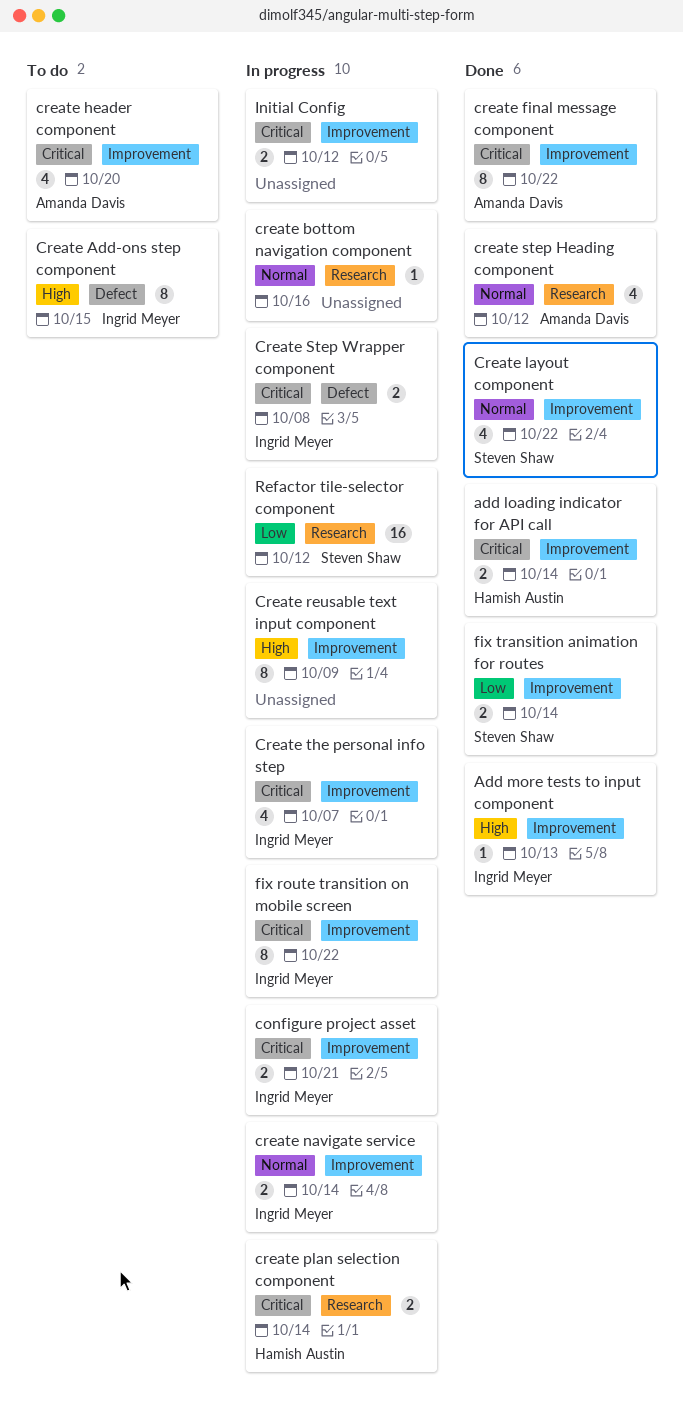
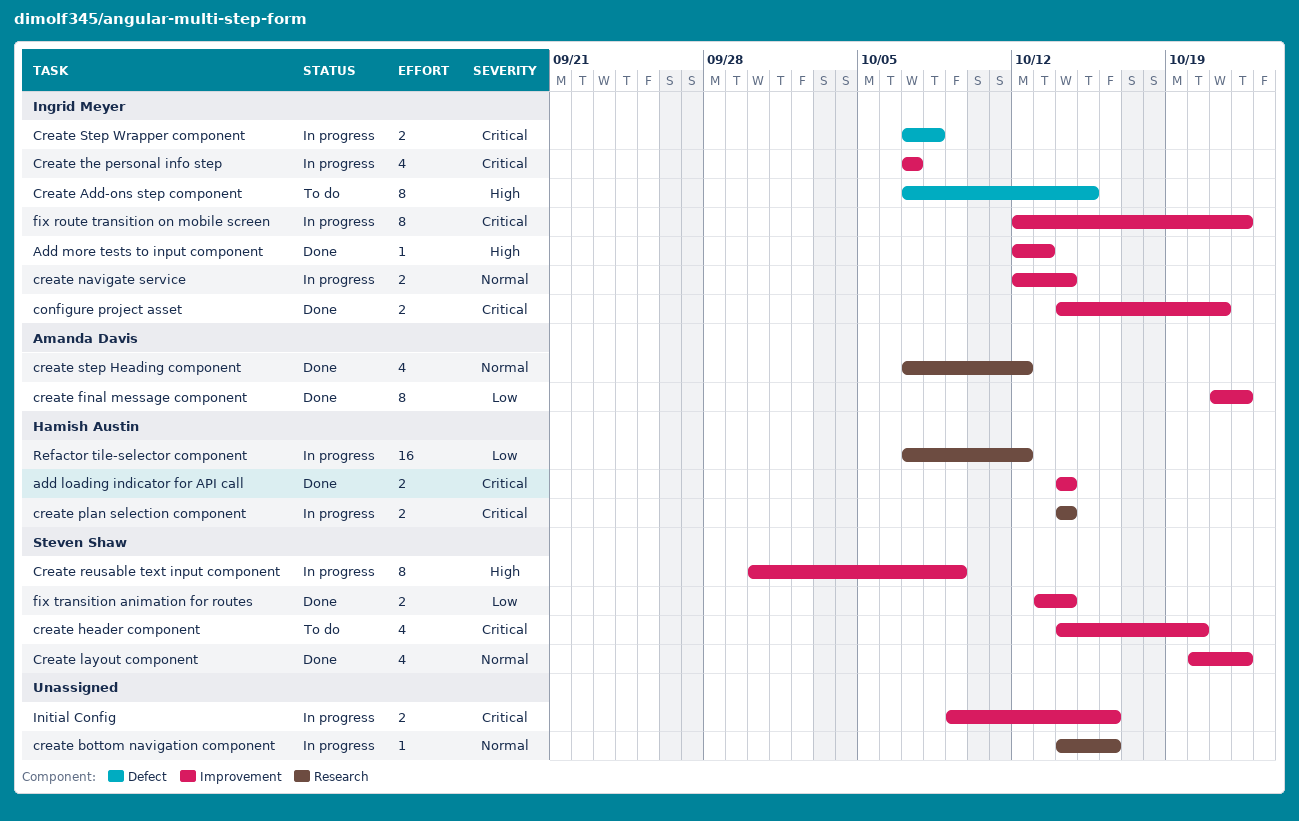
configure project asset, status: In progress -> Done
create final message component, priority: Critical -> Low
create header component, owner: Amanda Davis -> Steven Shaw
Create reusable text input component, owner: none -> Steven Shaw
Initial Config, due: Oct 12 -> Oct 16
Refactor tile-selector component, owner: Steven Shaw -> Hamish Austin

